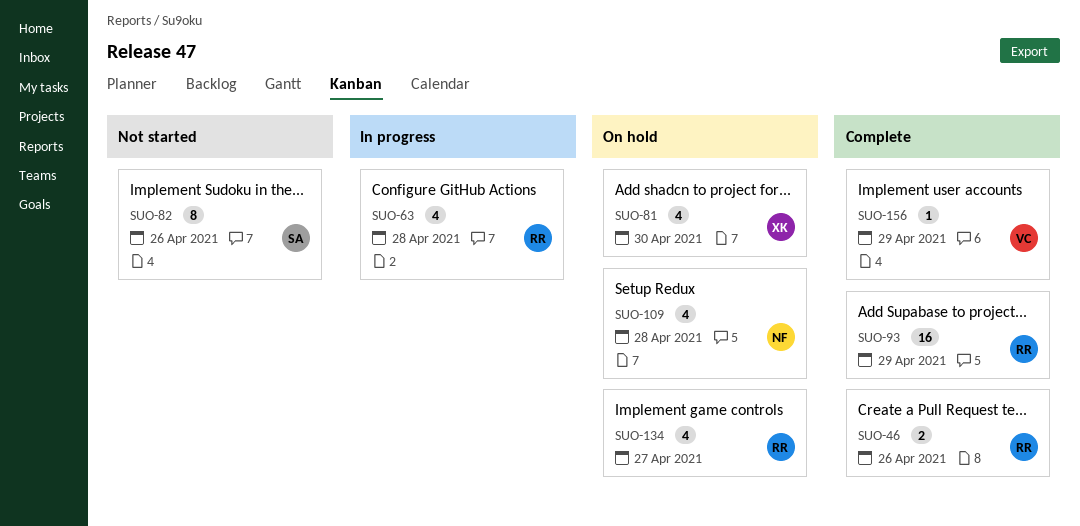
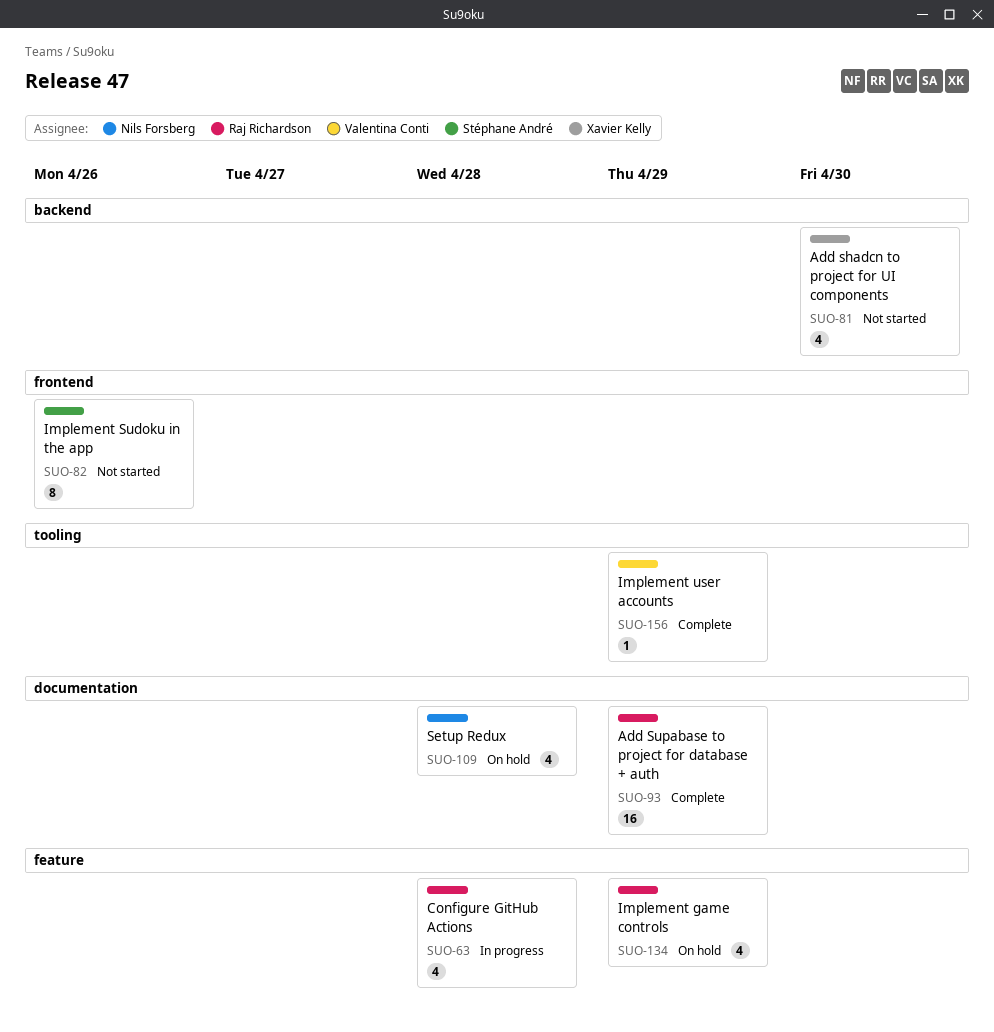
SUO-46: present -> none
SUO-81, status: On hold -> Not started
SUO-134, due: Apr 27 -> Apr 29

